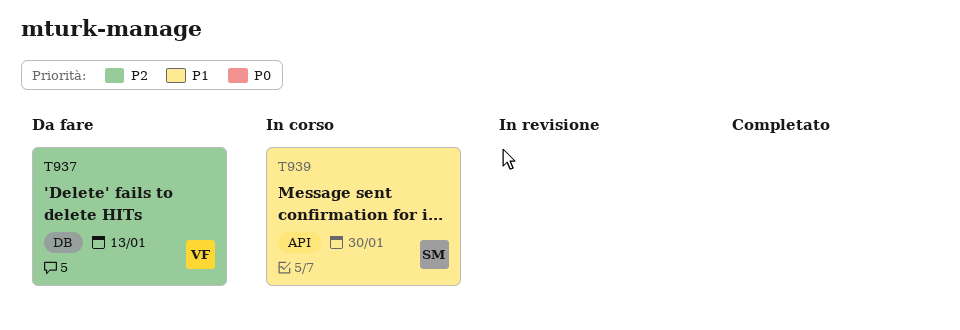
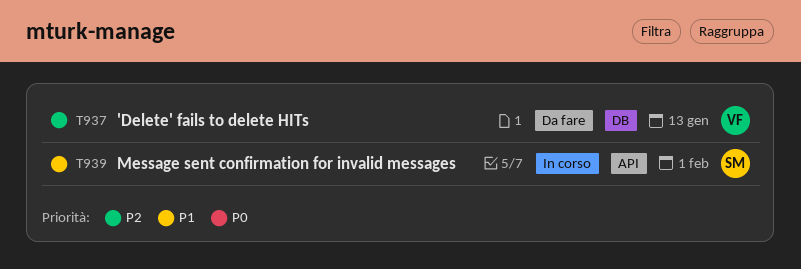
T939, due: Jan 30 -> Feb 1

